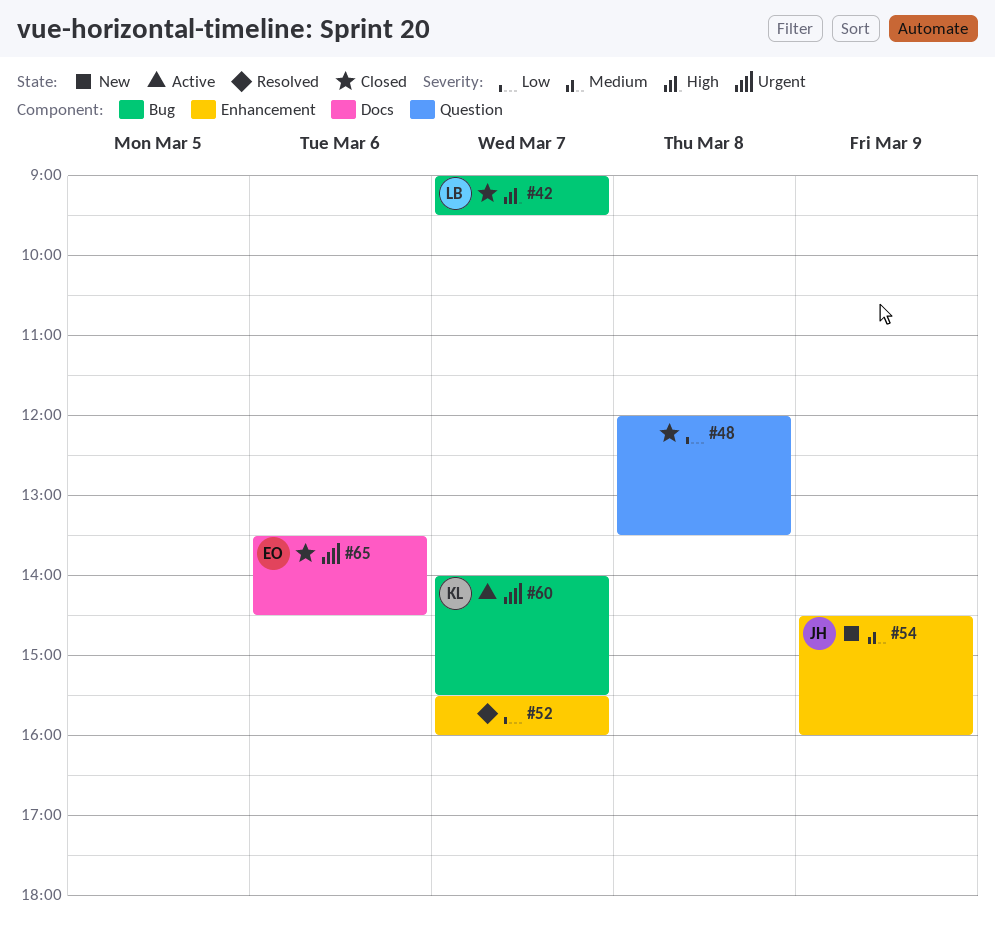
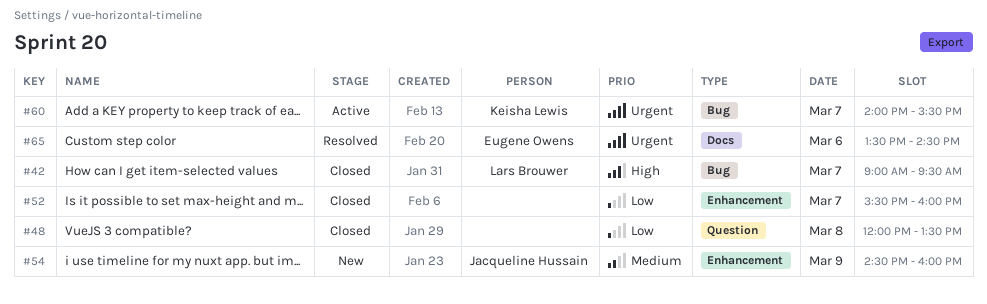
#52, status: Resolved -> Closed
#65, status: Closed -> Resolved

